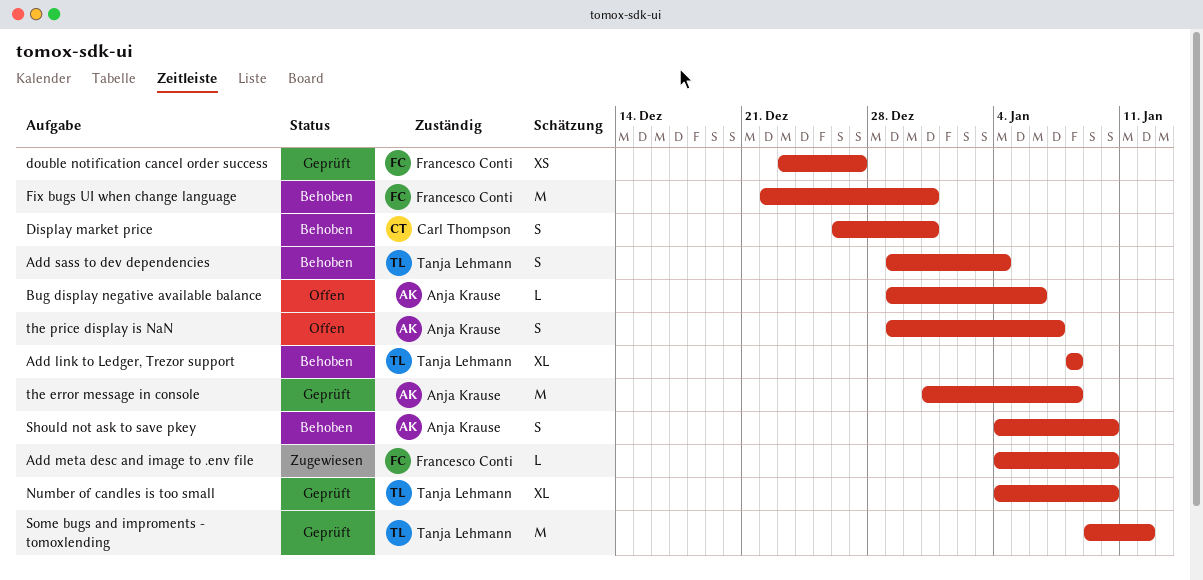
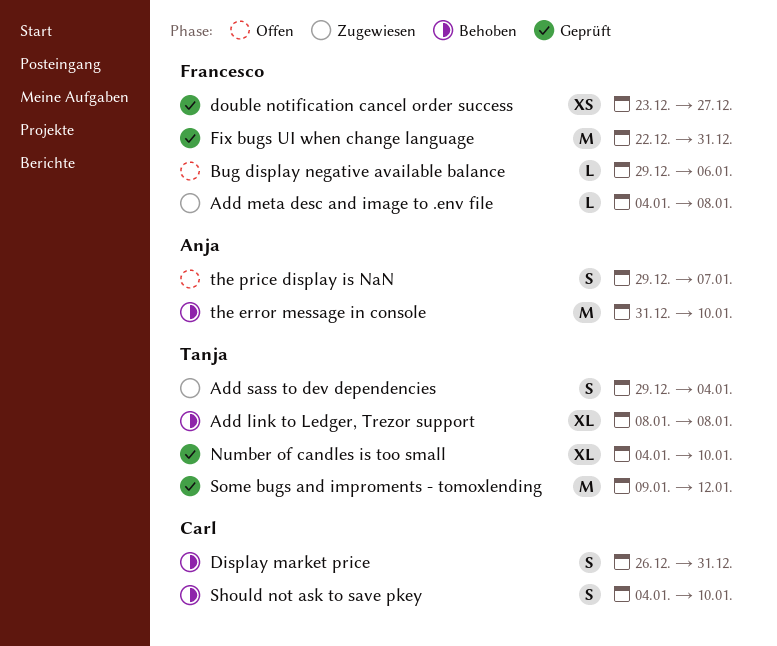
Add meta desc and image to .env file, due: Jan 10 -> Jan 8
Add sass to dev dependencies, status: Behoben -> Zugewiesen
Bug display negative available balance, owner: Anja Krause -> Francesco Conti
Fix bugs UI when change language, status: Behoben -> Geprüft
Should not ask to save pkey, owner: Anja Krause -> Carl Thompson
the error message in console, status: Geprüft -> Behoben
the error message in console, due: Jan 8 -> Jan 10

